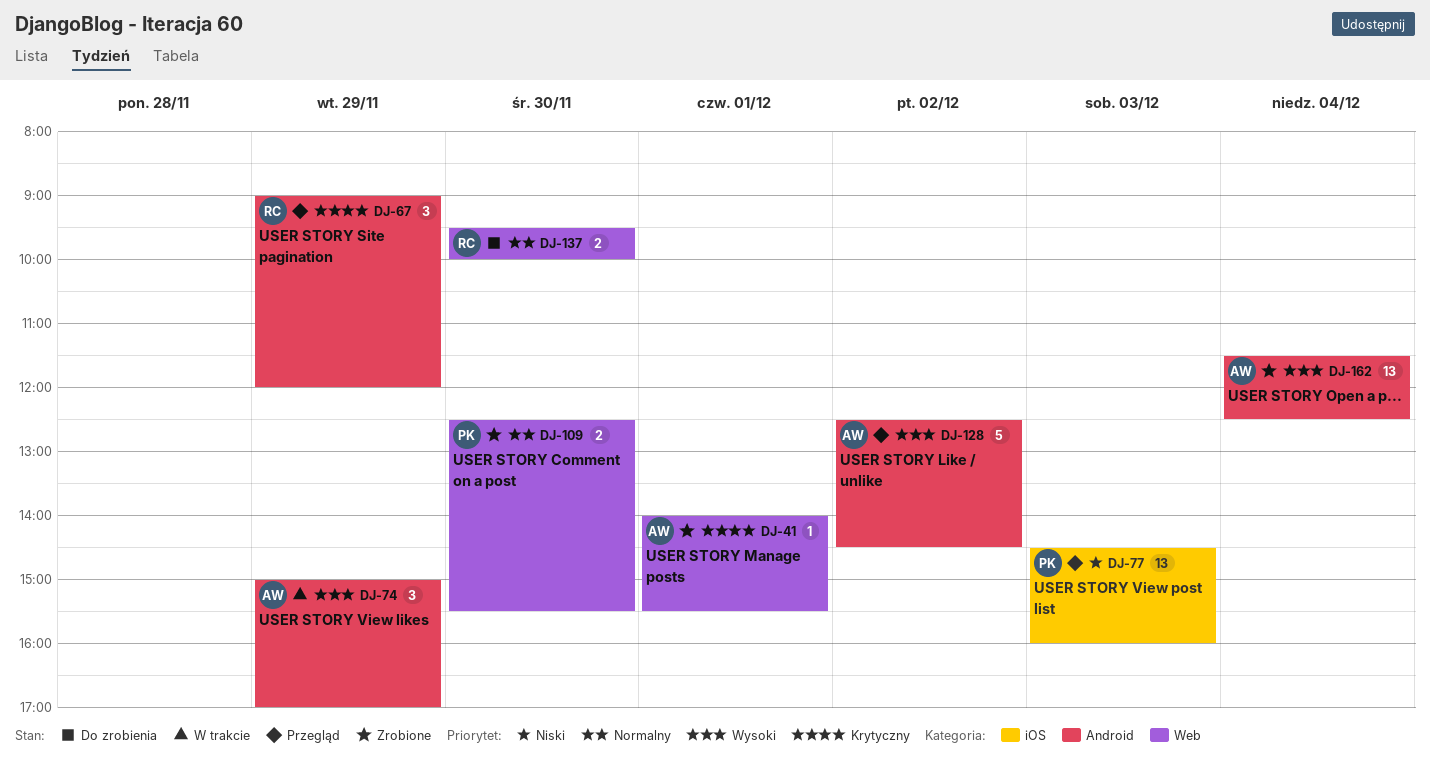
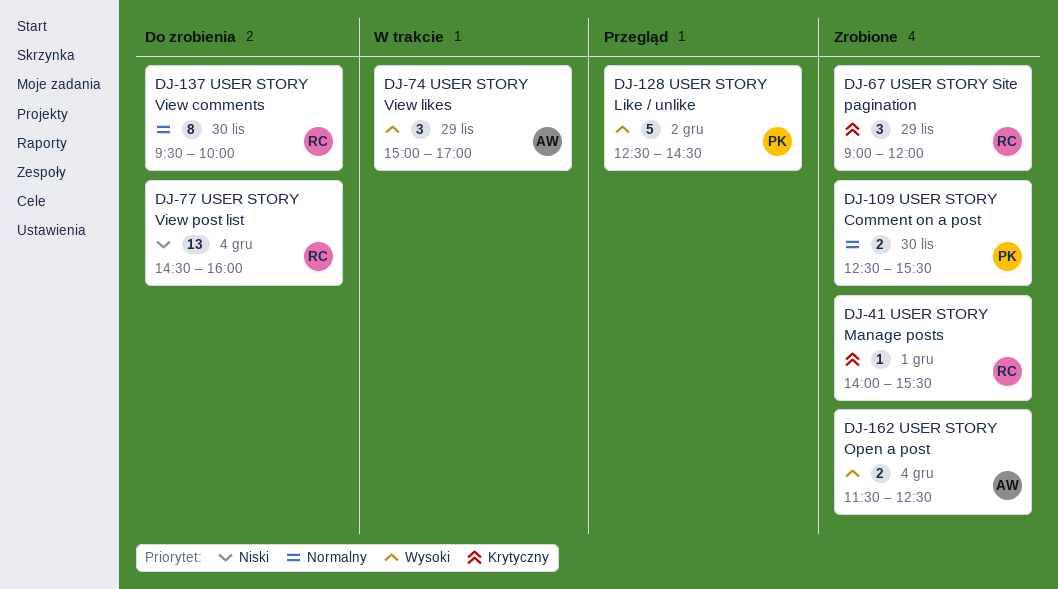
DJ-41, owner: AW -> RC
DJ-67, status: Przegląd -> Zrobione
DJ-77, status: Przegląd -> Do zrobienia
DJ-77, owner: PK -> RC
DJ-77, day: Dec 3 -> Dec 4
DJ-128, owner: AW -> PK
DJ-137, estimate: 2 -> 8
DJ-162, estimate: 13 -> 2

